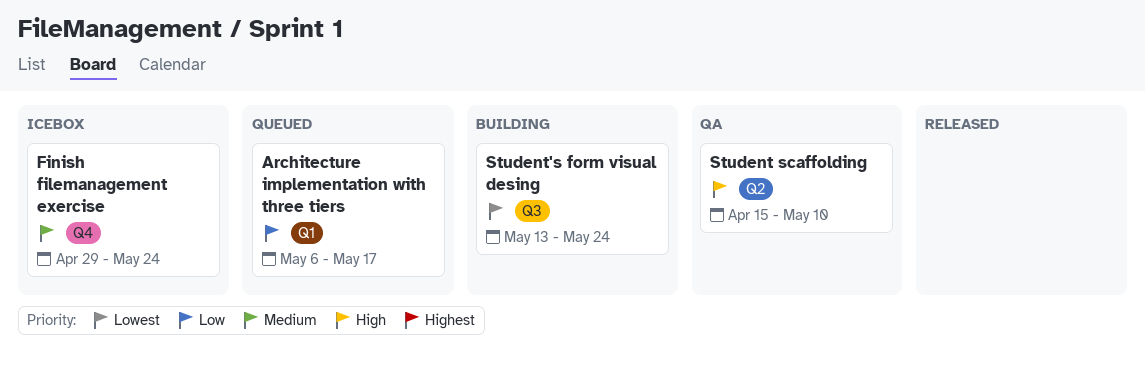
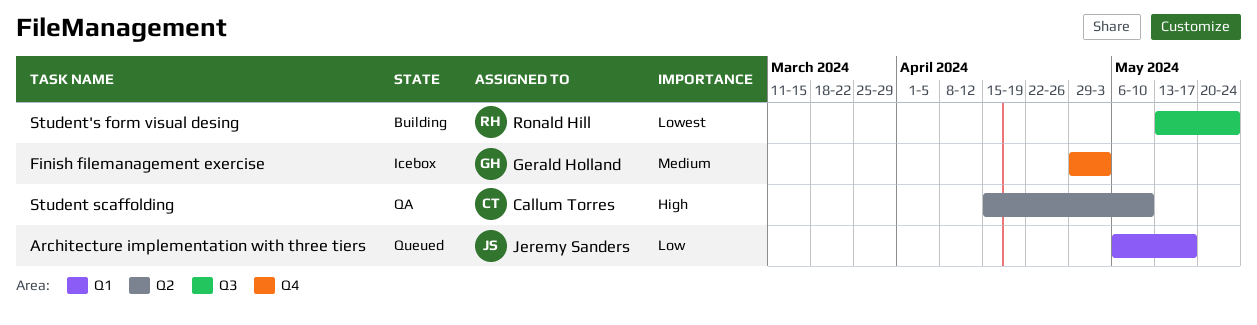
Finish filemanagement exercise, due: May 24 -> May 3

